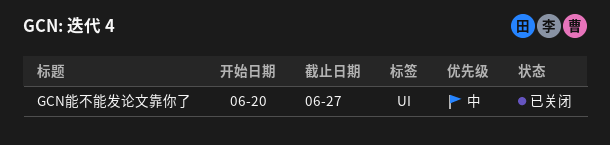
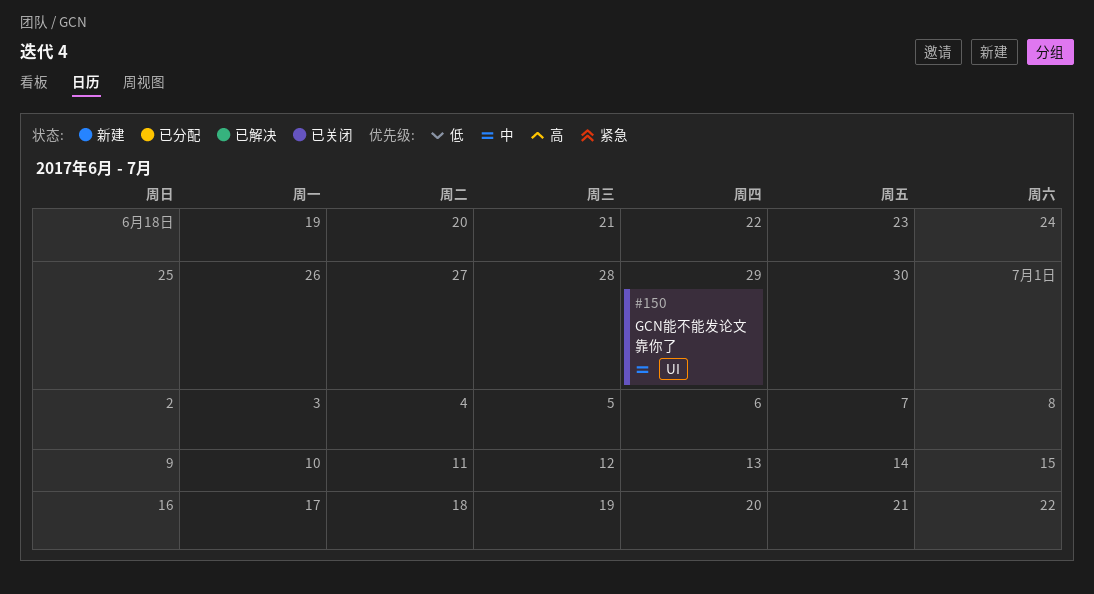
GCN能不能发论文靠你了, due: Jun 27 -> Jun 29

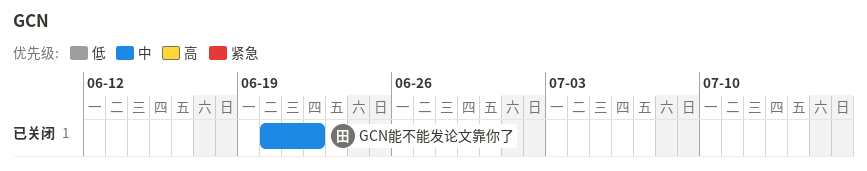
GCN能不能发论文靠你了, due: Jun 29 -> Jun 22

